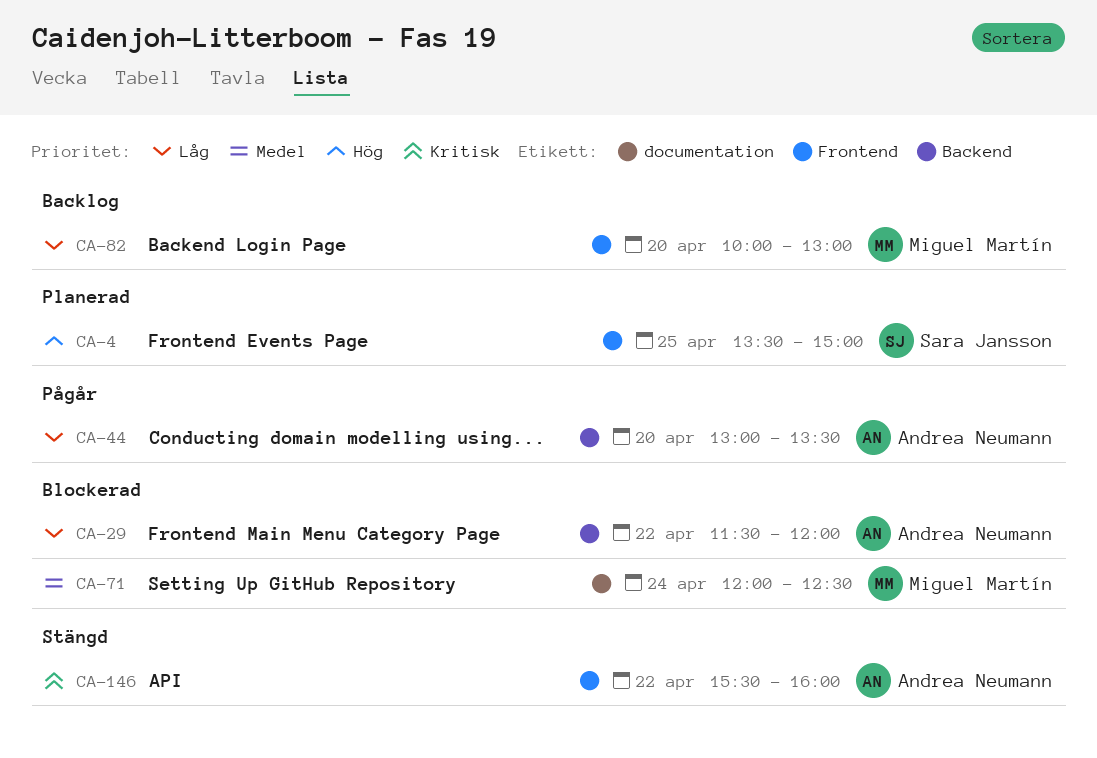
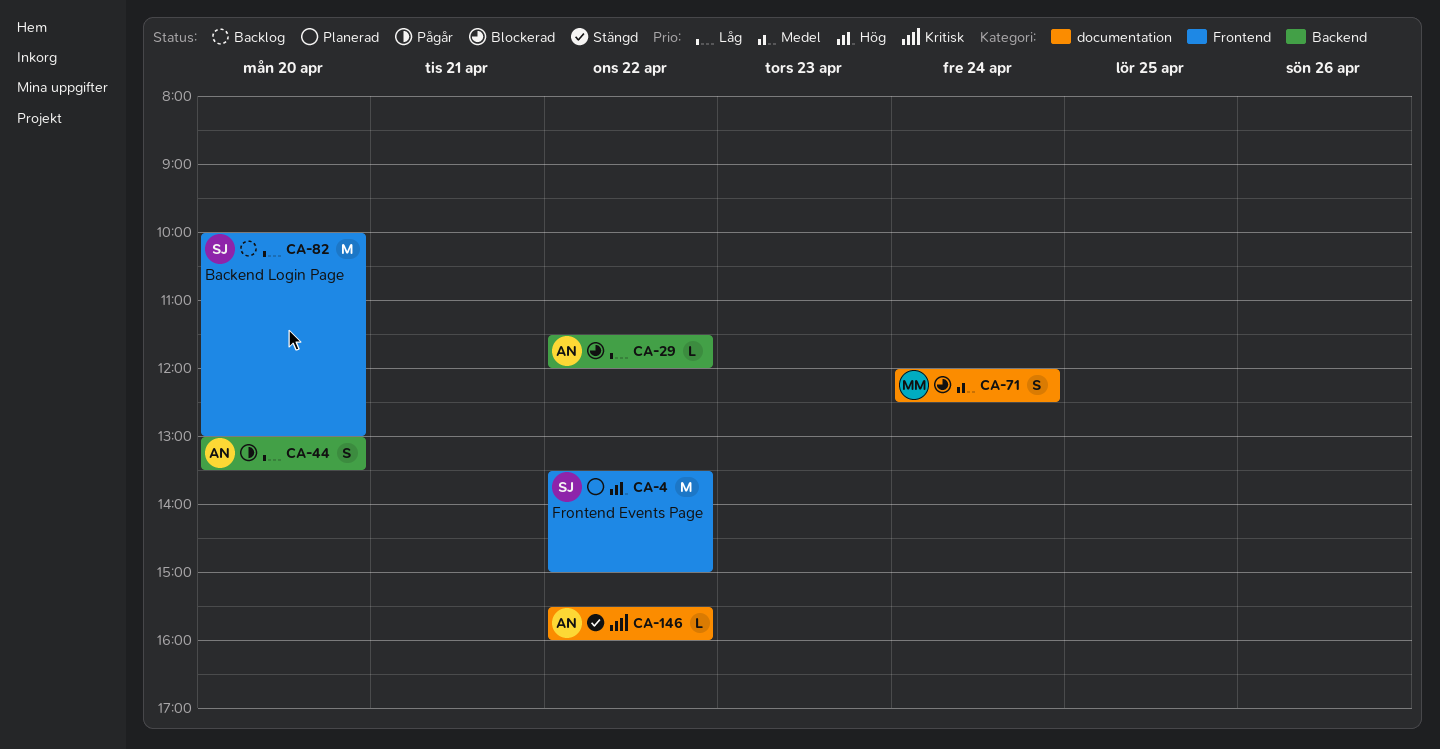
CA-4, day: Apr 25 -> Apr 22
CA-82, owner: Miguel Martín -> Sara Jansson
CA-146, label: Frontend -> documentation

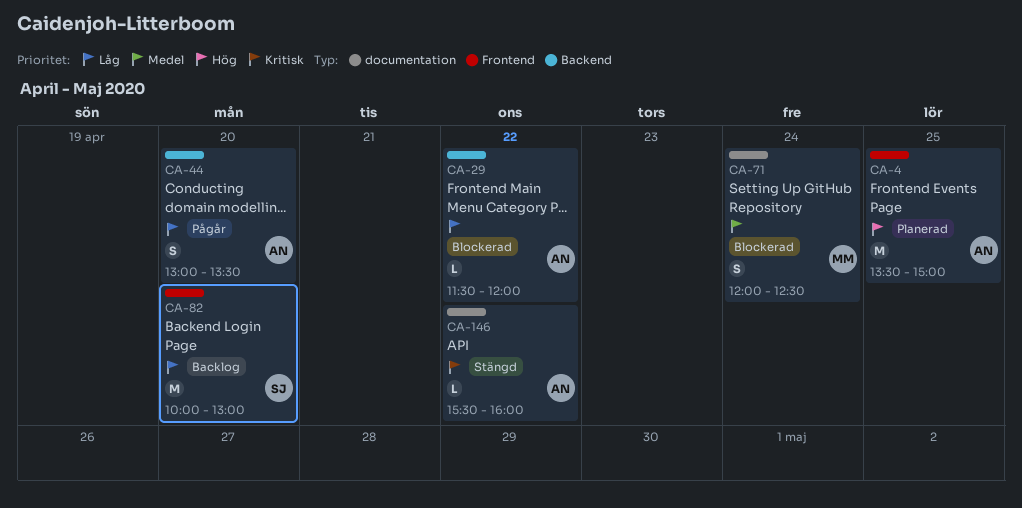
CA-4, owner: SJ -> AN
CA-4, day: Apr 22 -> Apr 25

